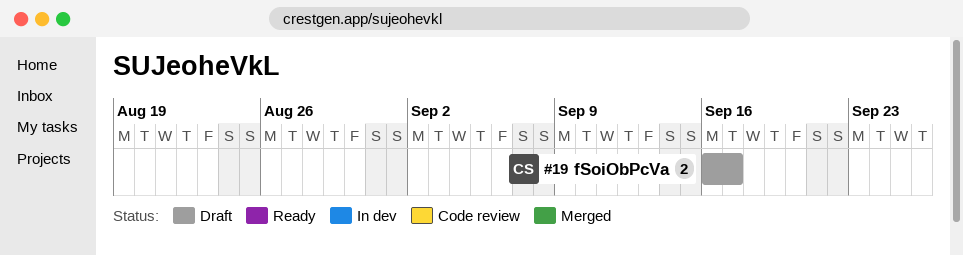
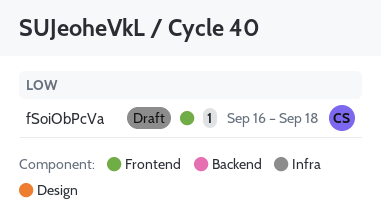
fSoiObPcVa, estimate: 2 -> 1
fSoiObPcVa, due: Sep 17 -> Sep 18

